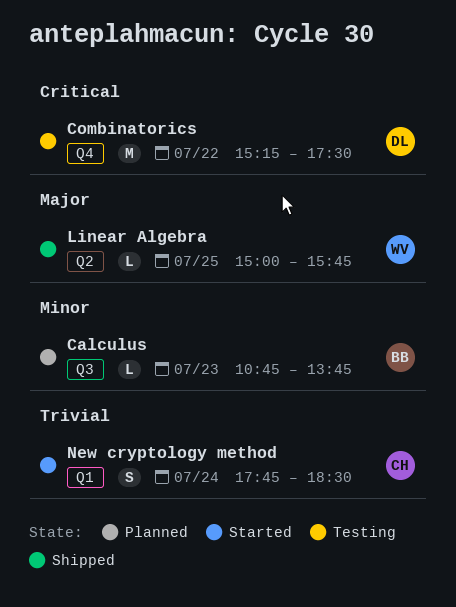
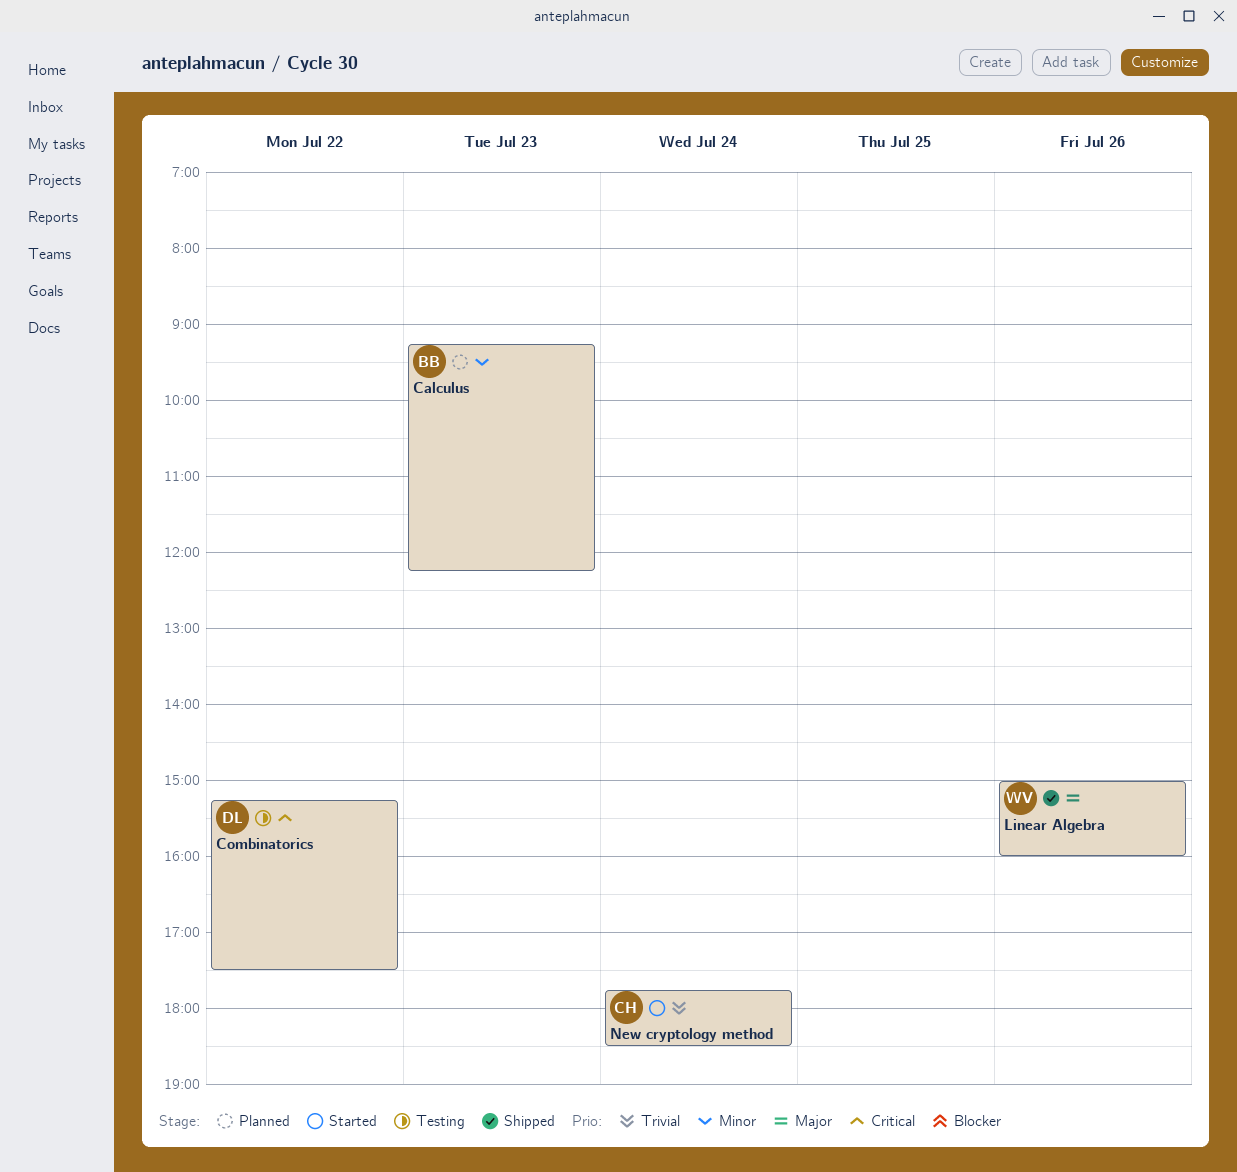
Calculus, begins: 10:45 -> 09:15
Calculus, ends: 13:45 -> 12:15
Linear Algebra, day: Jul 25 -> Jul 26
Linear Algebra, ends: 15:45 -> 16:00

